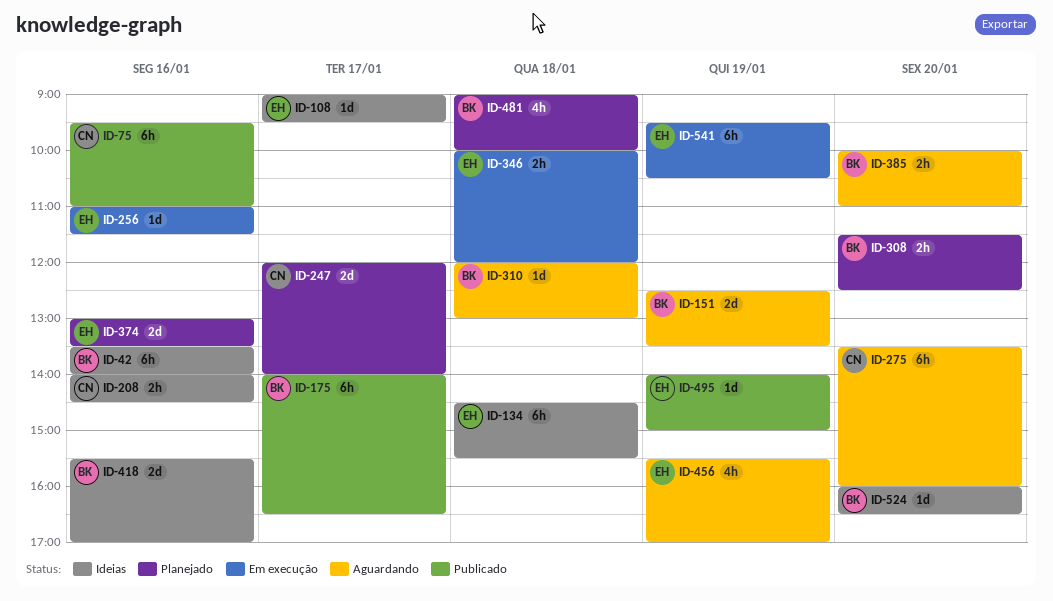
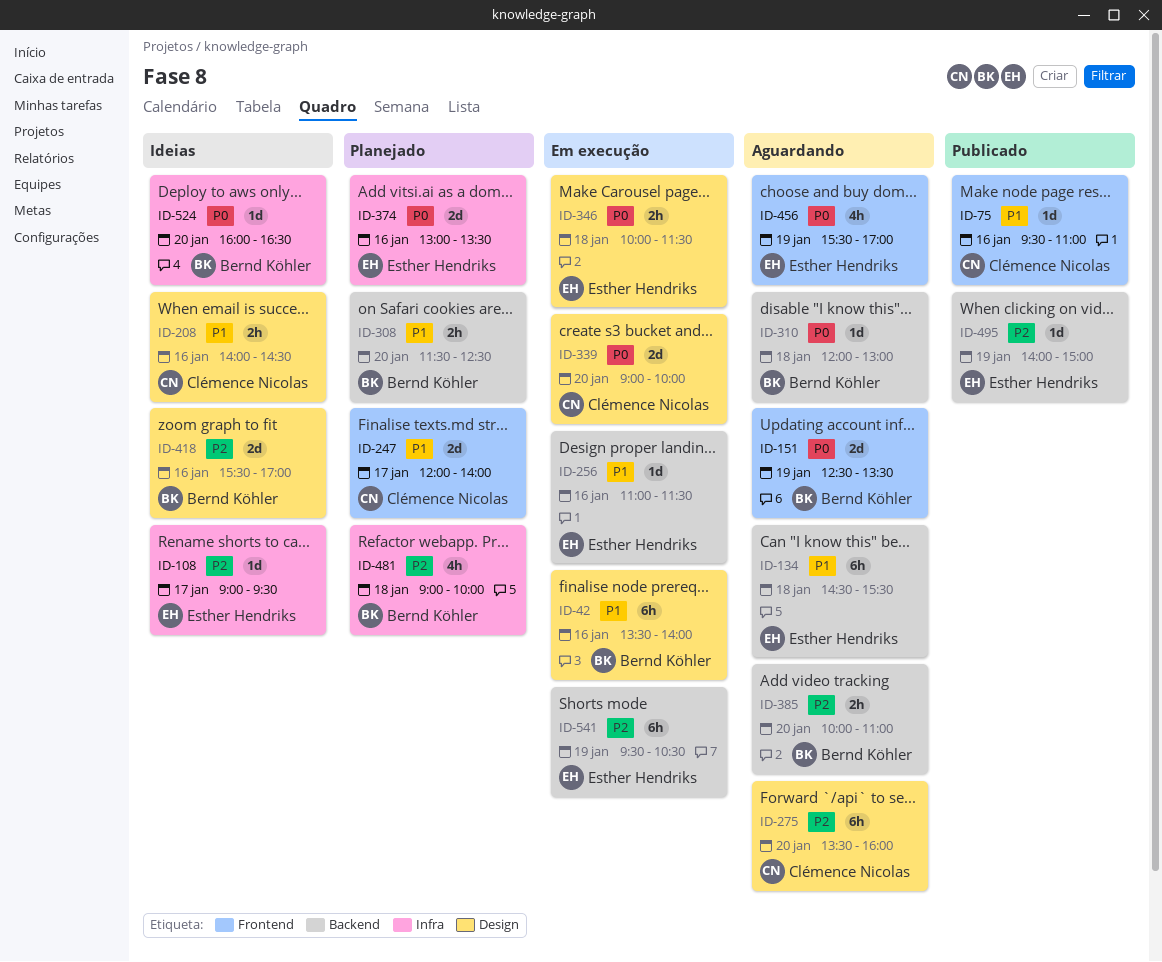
ID-42, status: Ideias -> Em execução
ID-75, estimate: 6h -> 1d
ID-134, status: Ideias -> Aguardando
ID-175: present -> none
ID-339: none -> present
ID-346, ends: 12:00 -> 11:30

